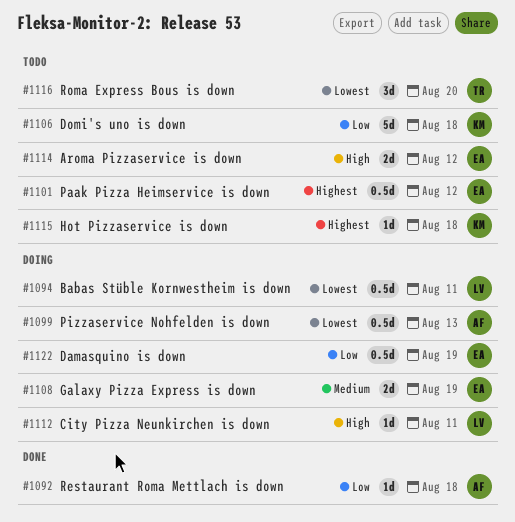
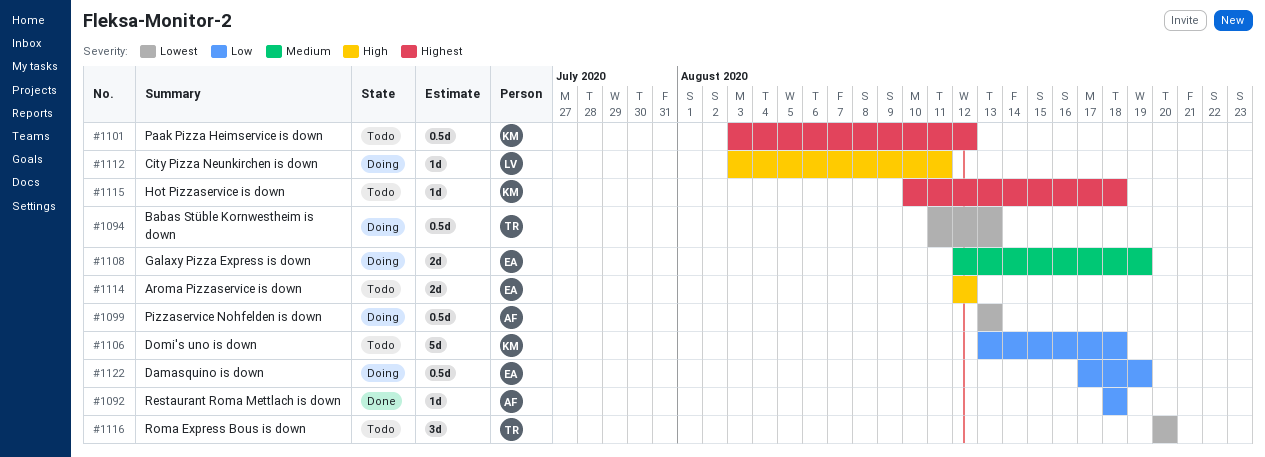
#1094, owner: LV -> TR
#1094, due: Aug 11 -> Aug 13
#1101, owner: EA -> KM

